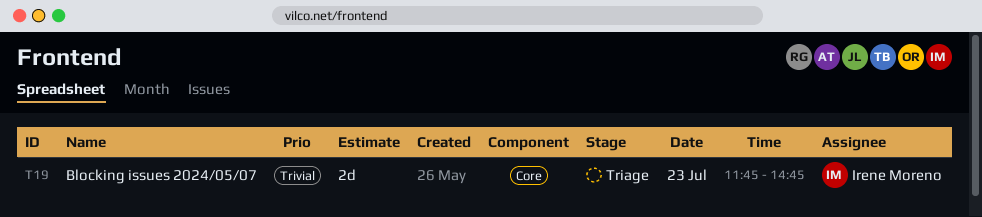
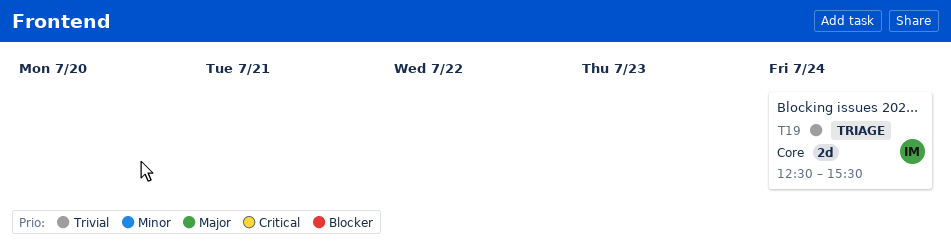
T19, day: Jul 23 -> Jul 24
T19, begins: 11:45 -> 12:30
T19, ends: 14:45 -> 15:30

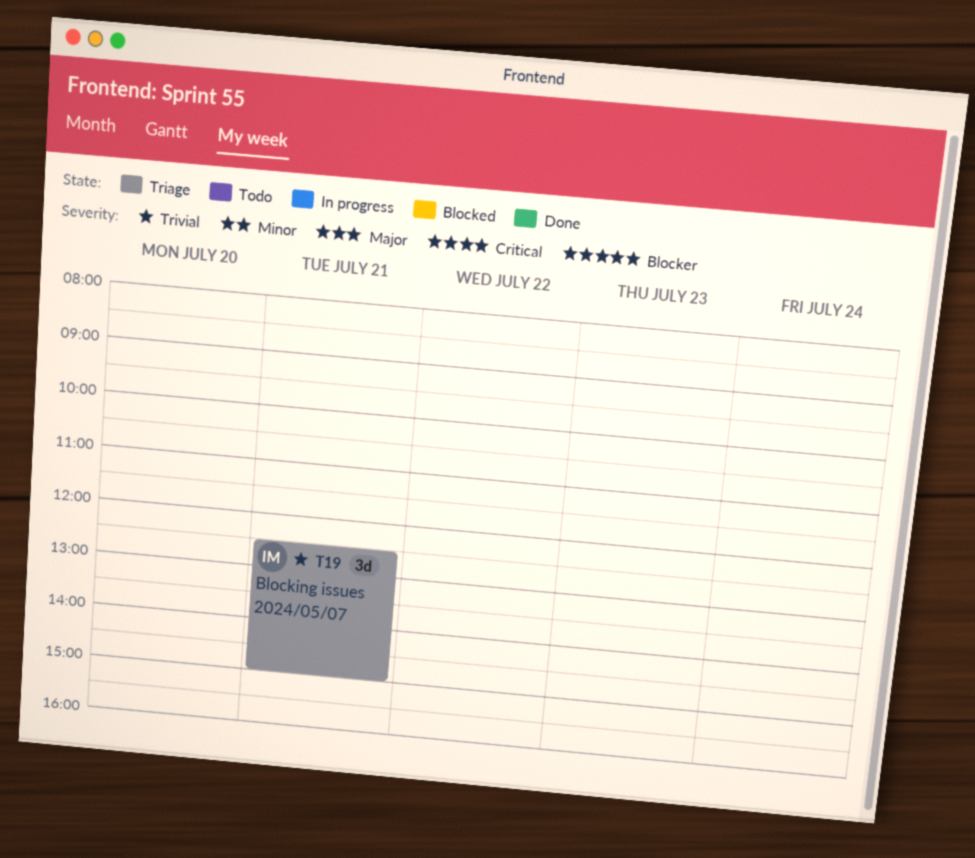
T19, estimate: 2d -> 3d
T19, day: Jul 24 -> Jul 21
T19, ends: 15:30 -> 15:00

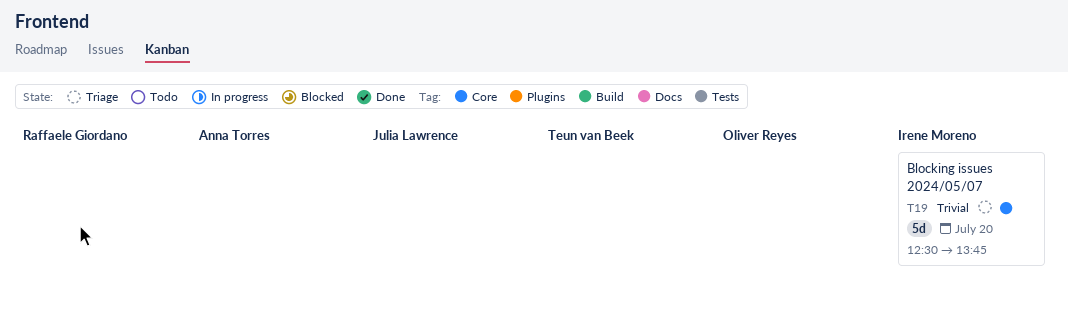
T19, estimate: 3d -> 5d
T19, day: Jul 21 -> Jul 20
T19, ends: 15:00 -> 13:45

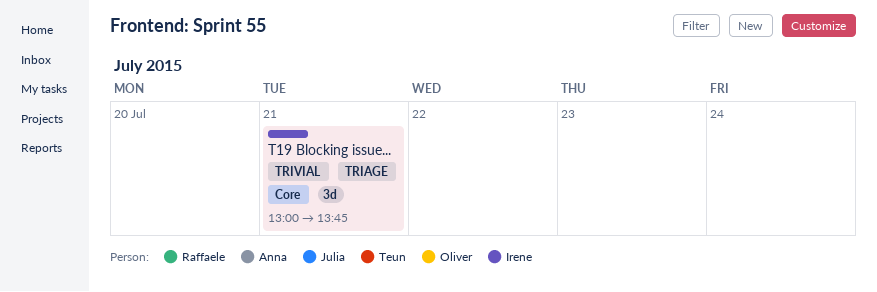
T19, estimate: 5d -> 3d
T19, day: Jul 20 -> Jul 21
T19, begins: 12:30 -> 13:00

